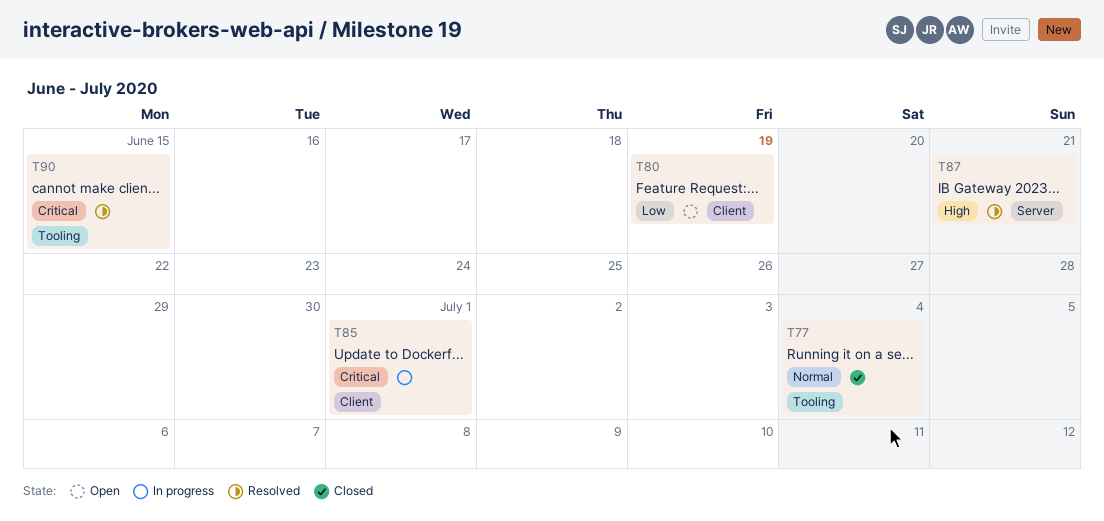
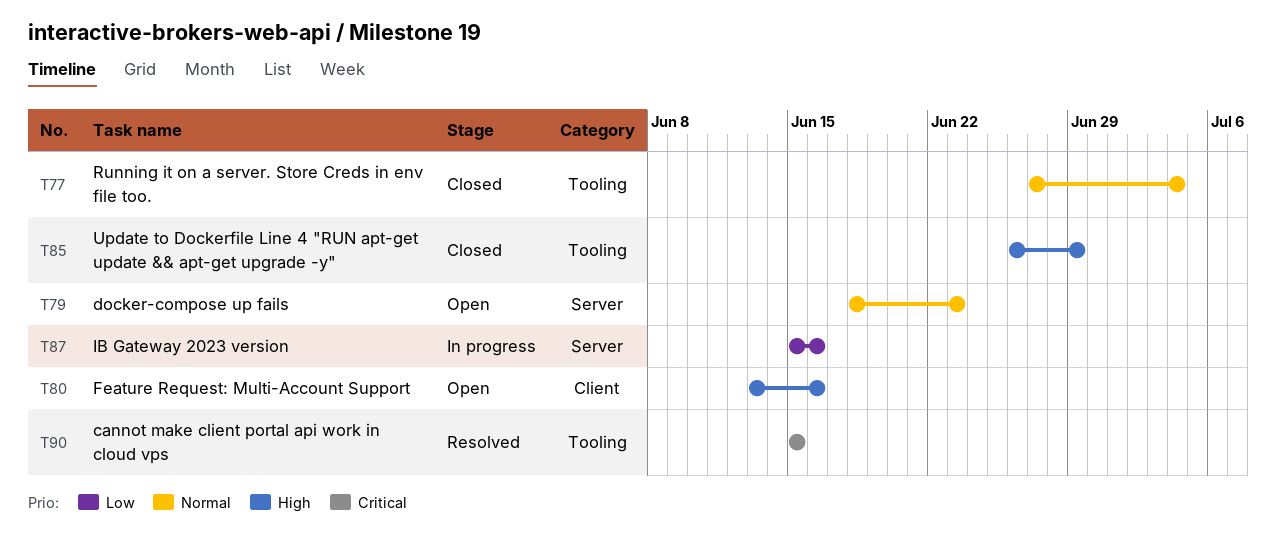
T79: none -> present
T80, priority: Low -> High
T80, due: Jun 19 -> Jun 16
T85, status: In progress -> Closed
T85, priority: Critical -> High
T85, label: Client -> Tooling
T85, due: Jul 1 -> Jun 29
T87, status: Resolved -> In progress
T87, priority: High -> Low
T87, due: Jun 21 -> Jun 16

